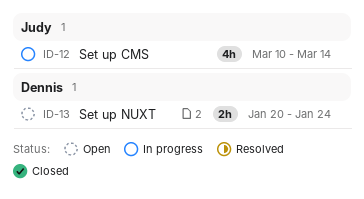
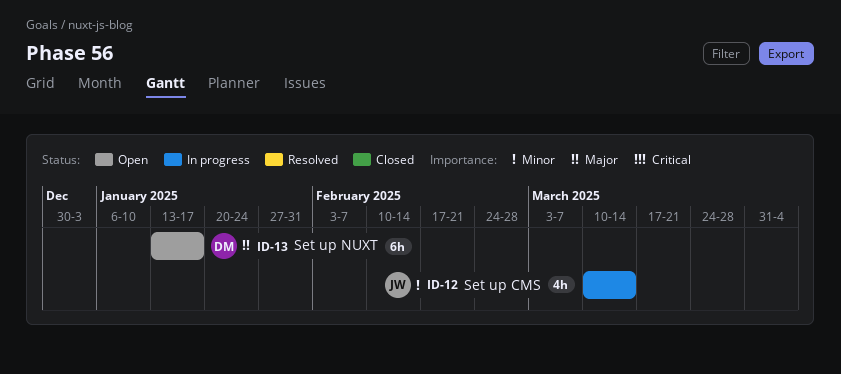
ID-13, estimate: 2h -> 6h
ID-13, start: Jan 20 -> Jan 13
ID-13, due: Jan 24 -> Jan 17

